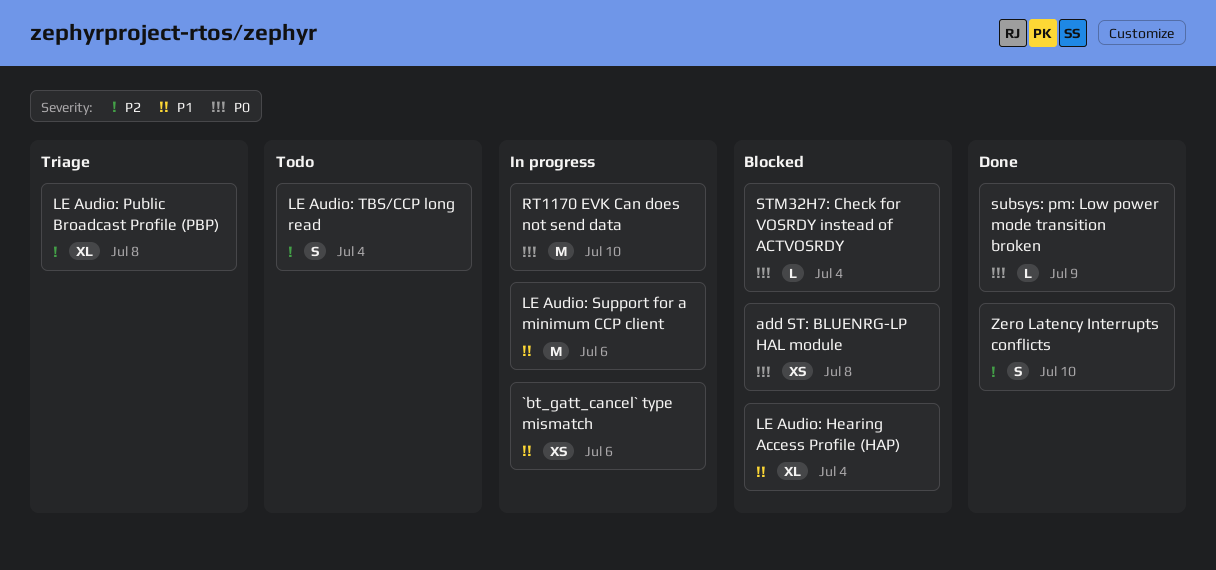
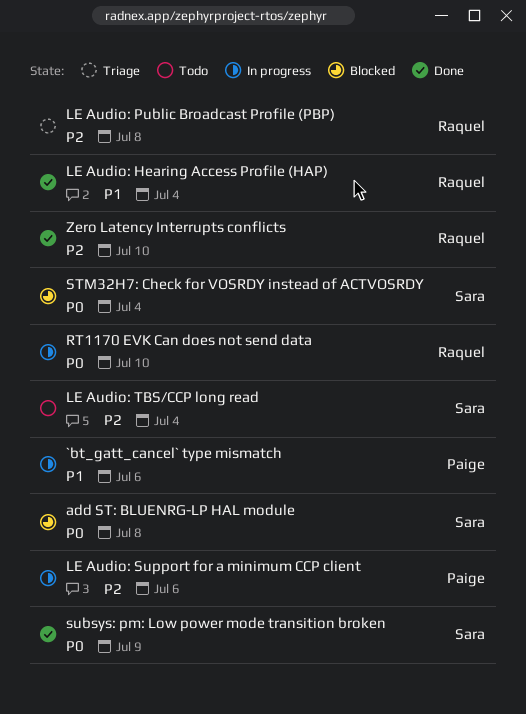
LE Audio: Hearing Access Profile (HAP), status: Blocked -> Done
LE Audio: Support for a minimum CCP client, priority: P1 -> P2

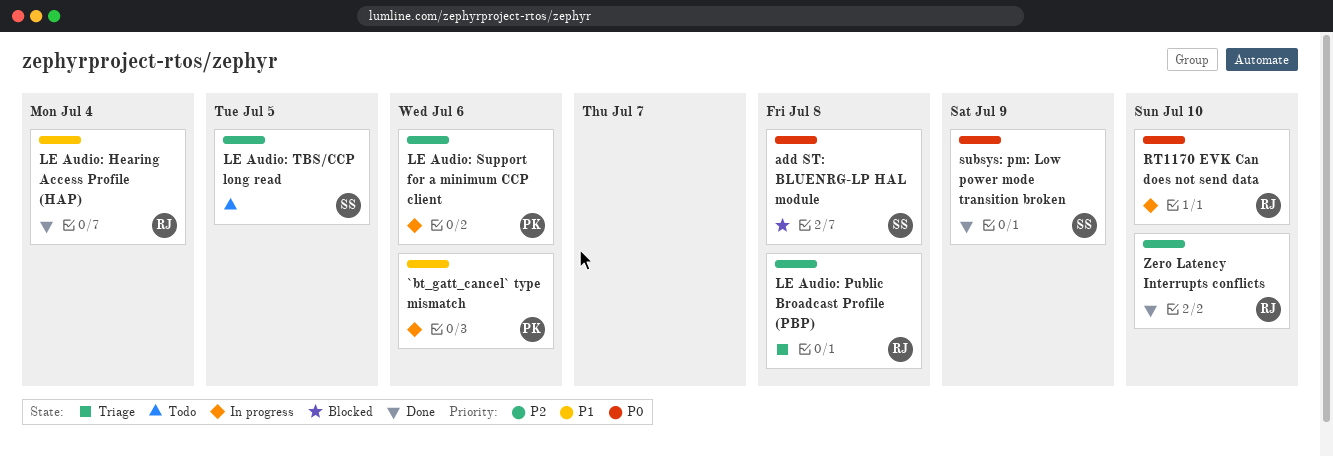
LE Audio: TBS/CCP long read, due: Jul 4 -> Jul 5
STM32H7: Check for VOSRDY instead of ACTVOSRDY: present -> none

